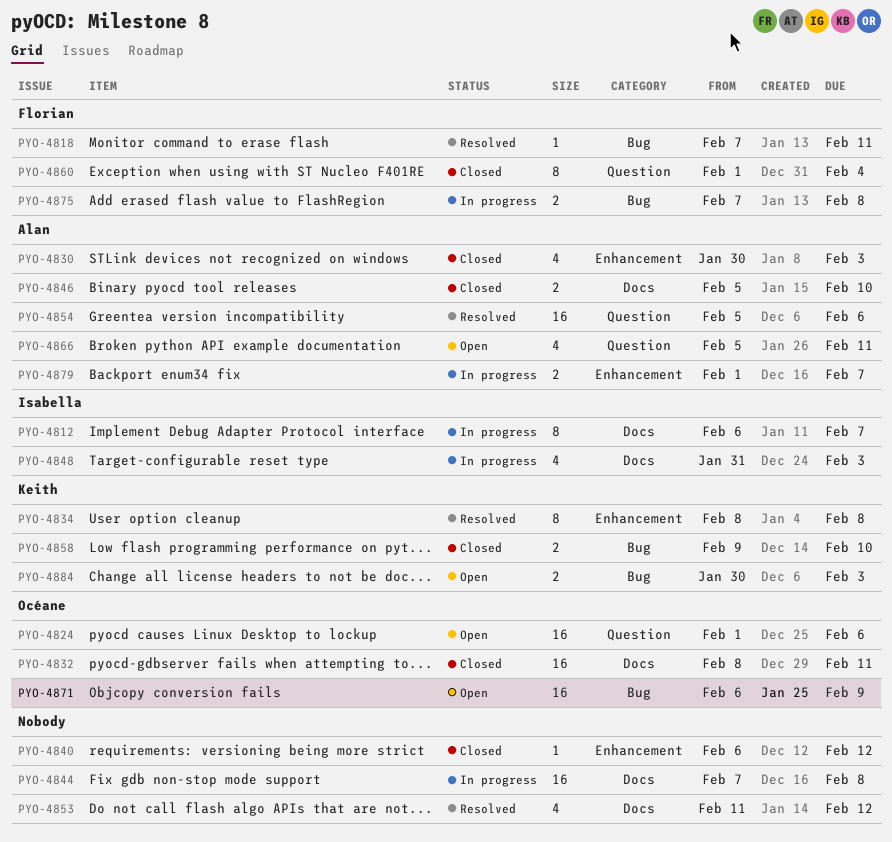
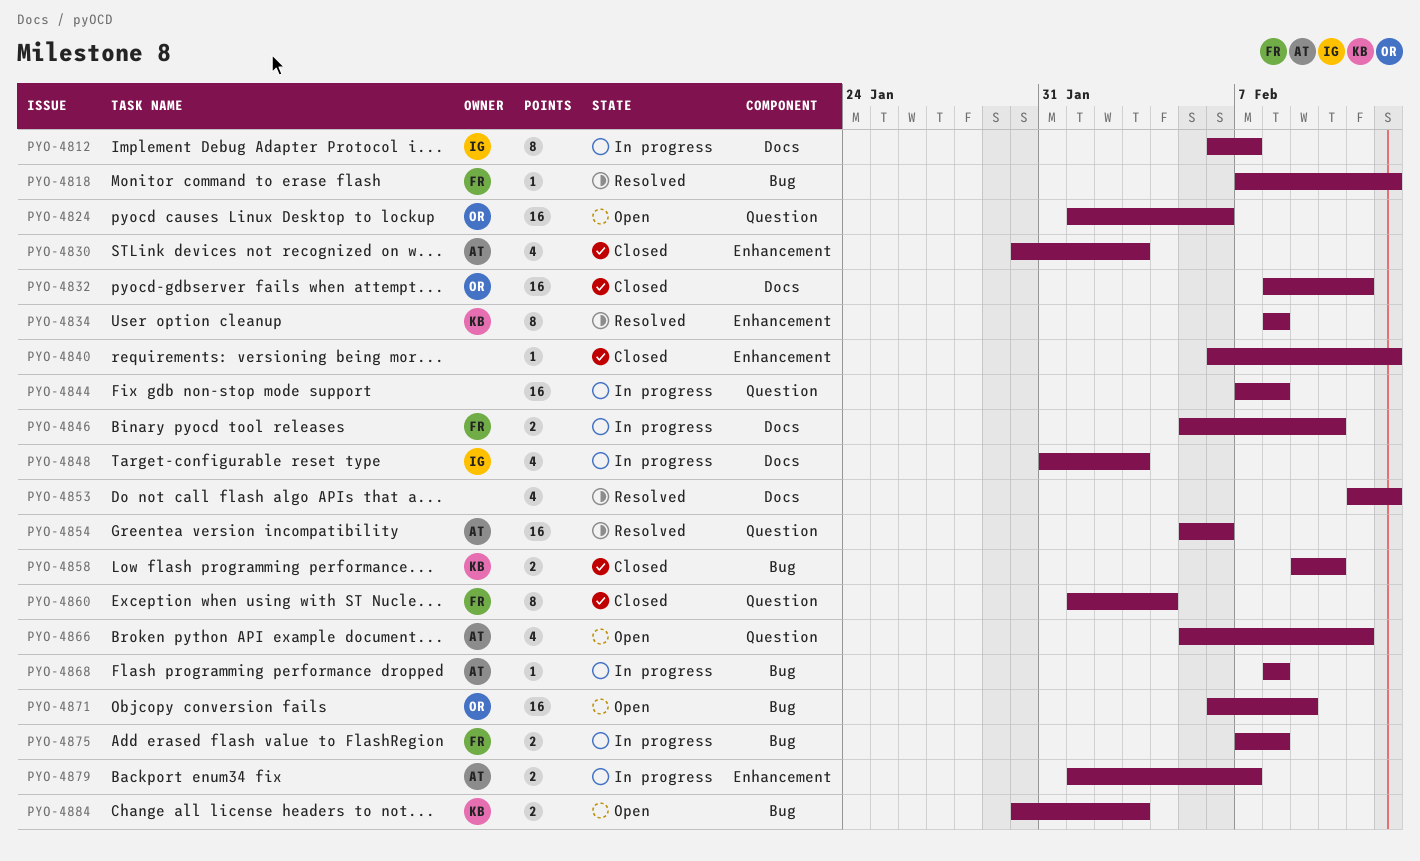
PYO-4818, due: Feb 11 -> Feb 12
PYO-4844, label: Docs -> Question
PYO-4846, status: Closed -> In progress
PYO-4846, owner: Alan -> Florian
PYO-4868: none -> present

